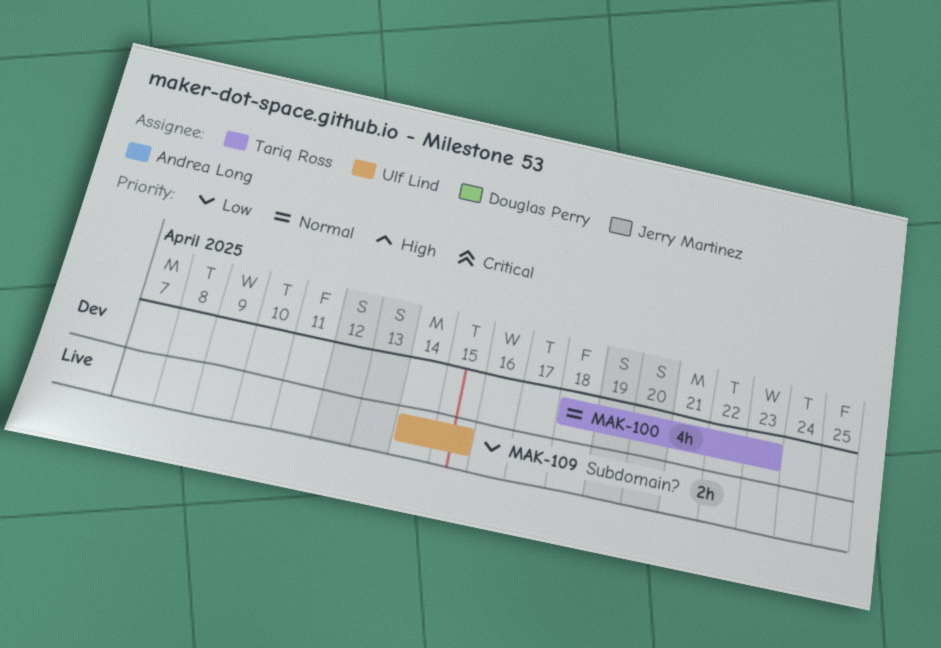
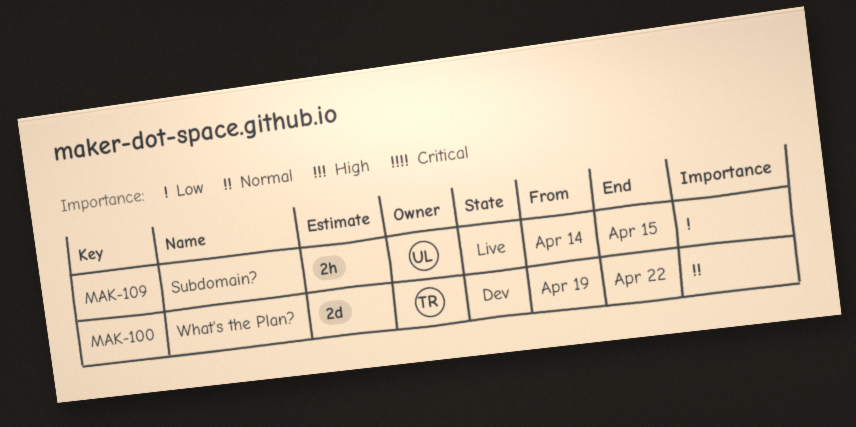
MAK-100, estimate: 4h -> 2d
MAK-100, start: Apr 18 -> Apr 19
MAK-100, due: Apr 23 -> Apr 22

